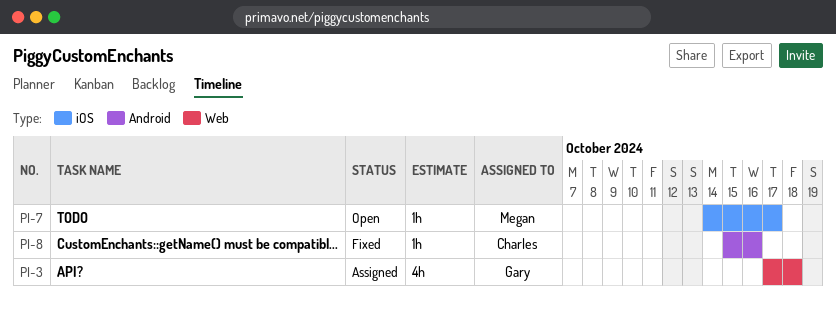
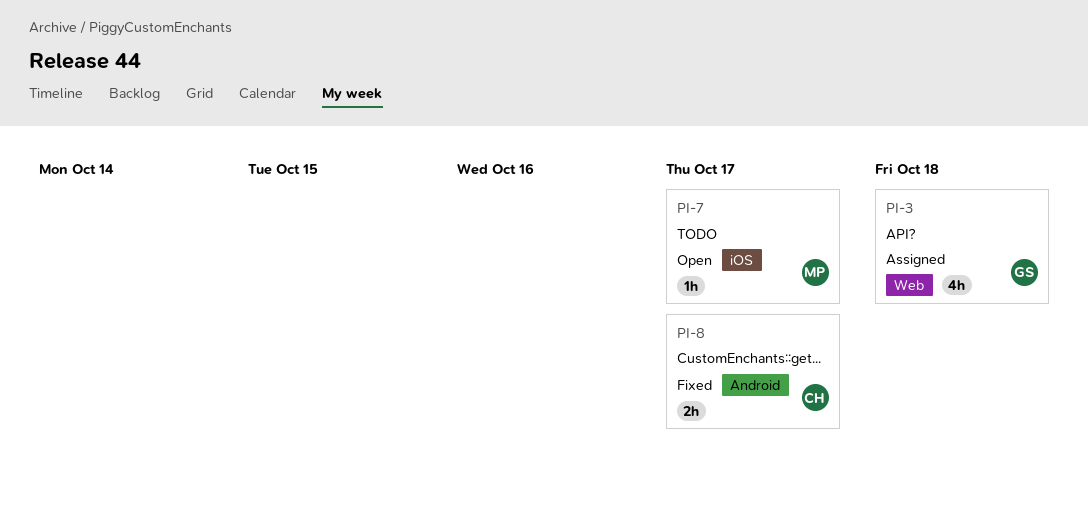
PI-8, estimate: 1h -> 2h
PI-8, due: Oct 16 -> Oct 17

